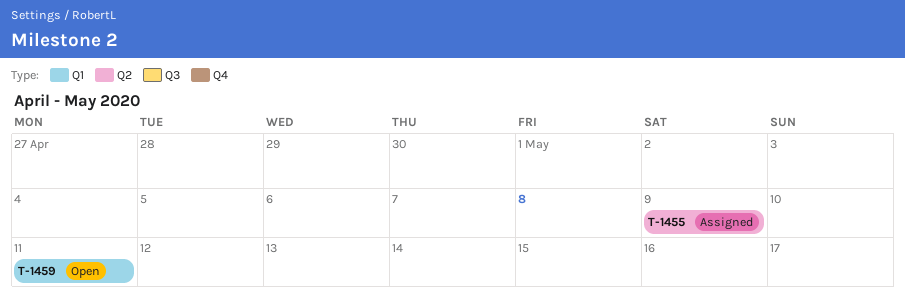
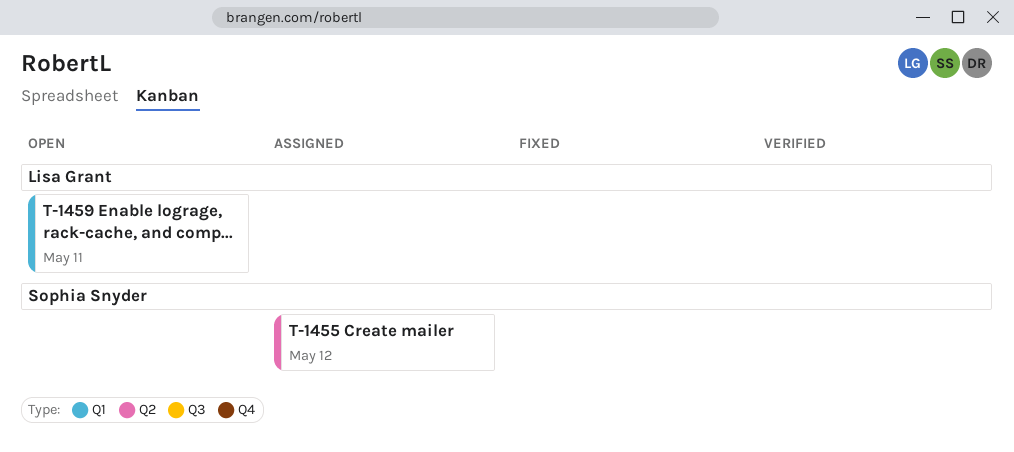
T-1455, due: May 9 -> May 12

